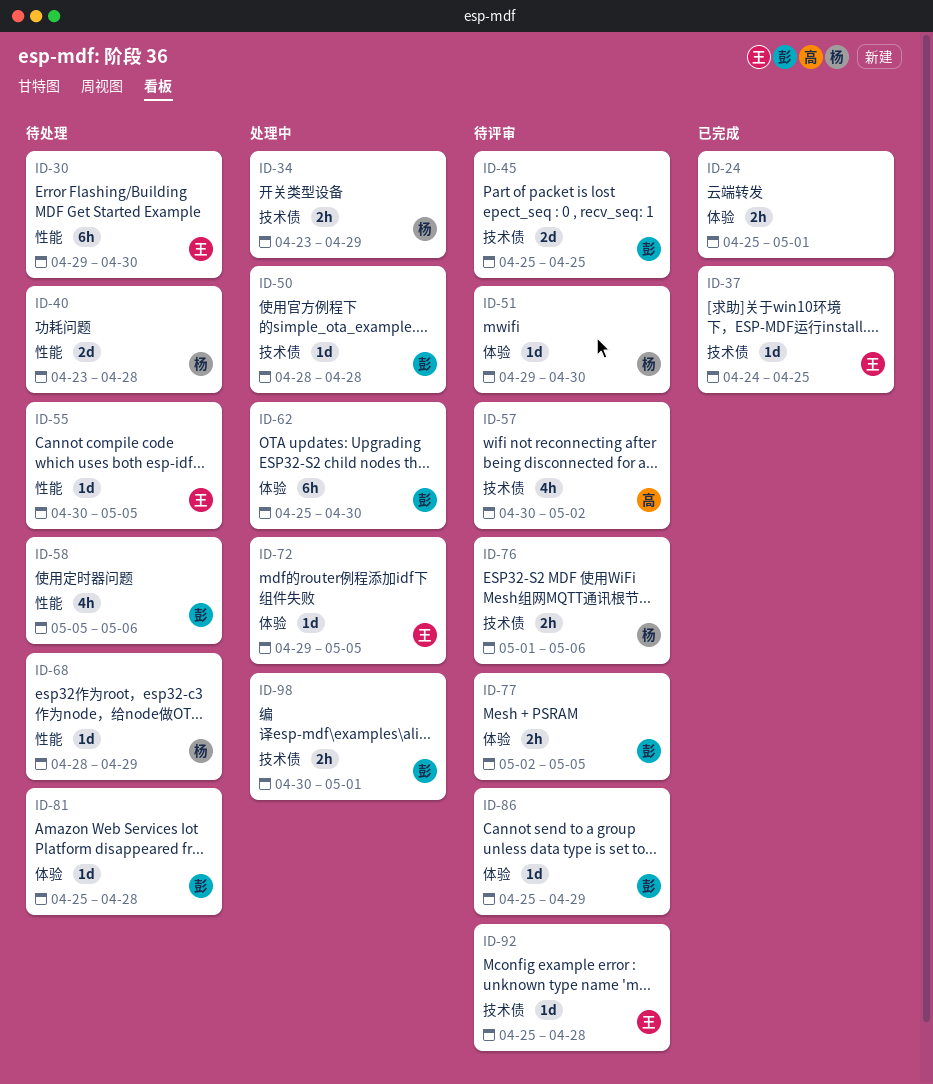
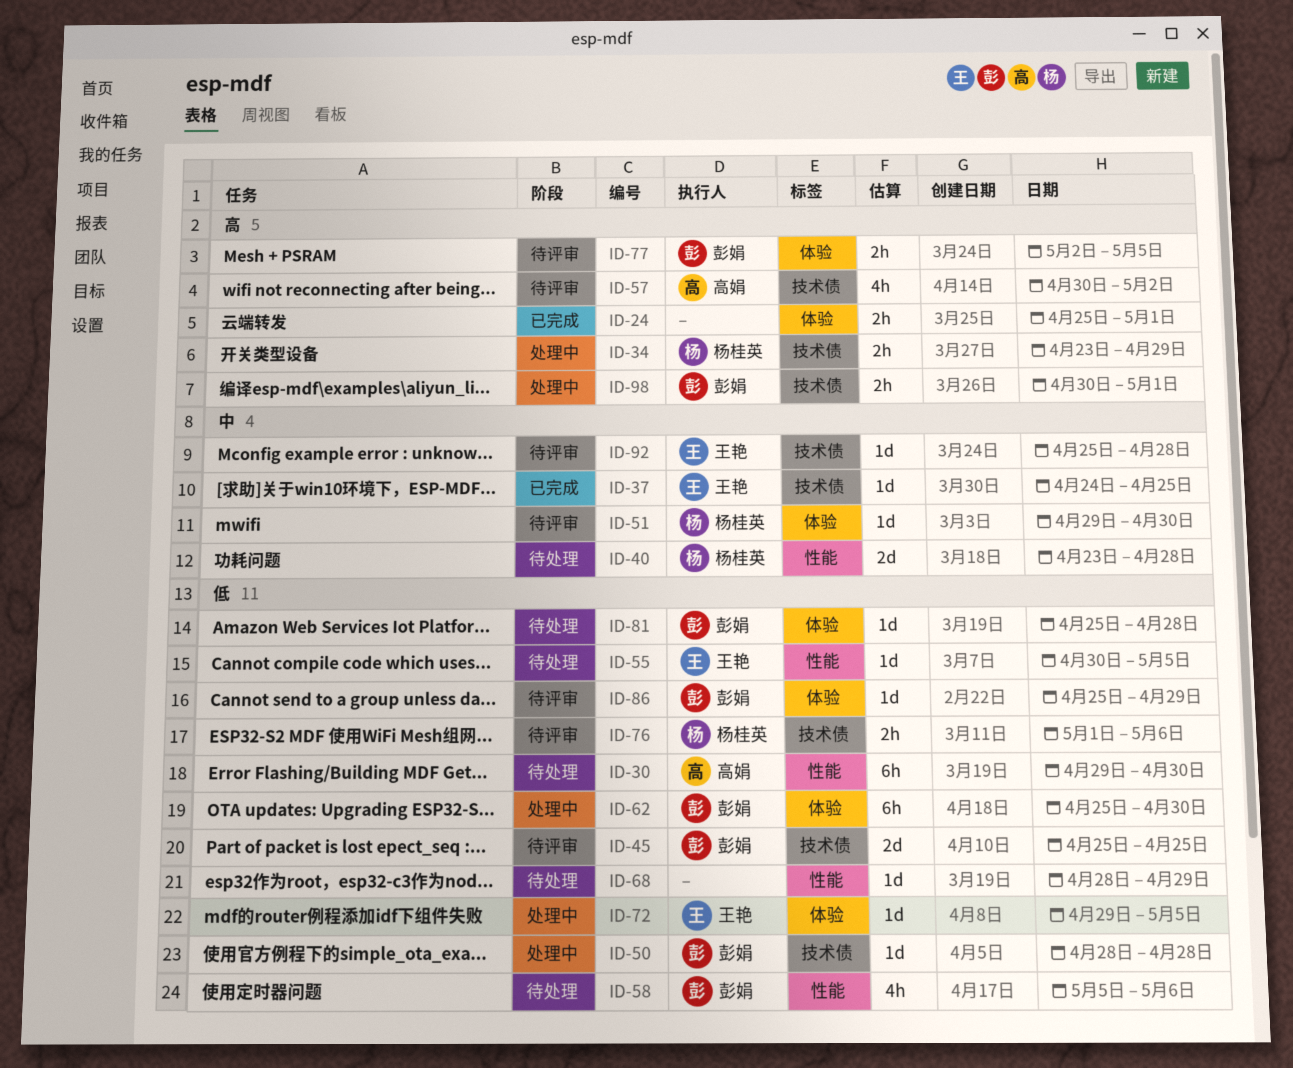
ID-30, owner: 王艳 -> 高娟
ID-68, owner: 杨桂英 -> none

